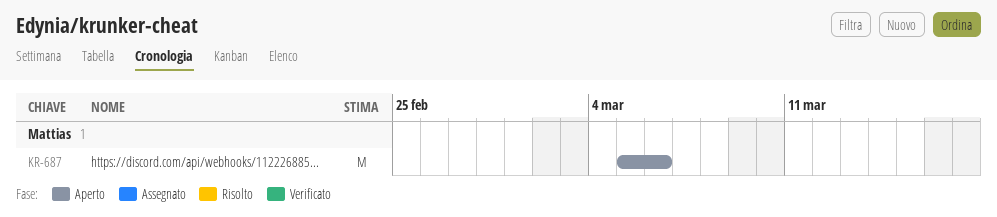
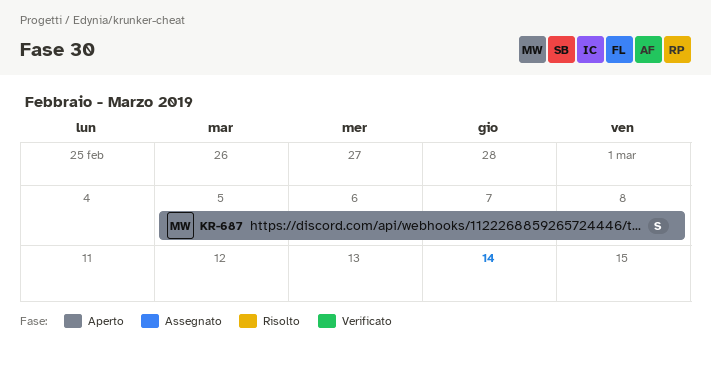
KR-687, estimate: M -> S
KR-687, due: Mar 6 -> Mar 8

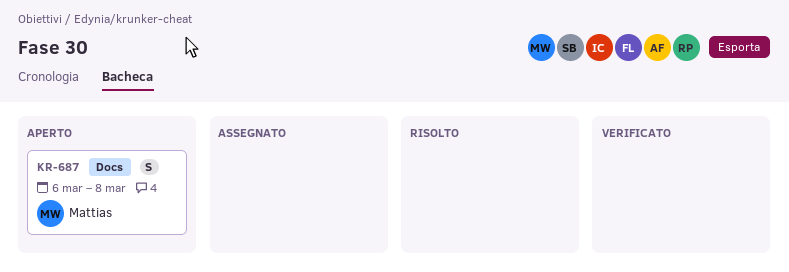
KR-687, start: Mar 5 -> Mar 6

